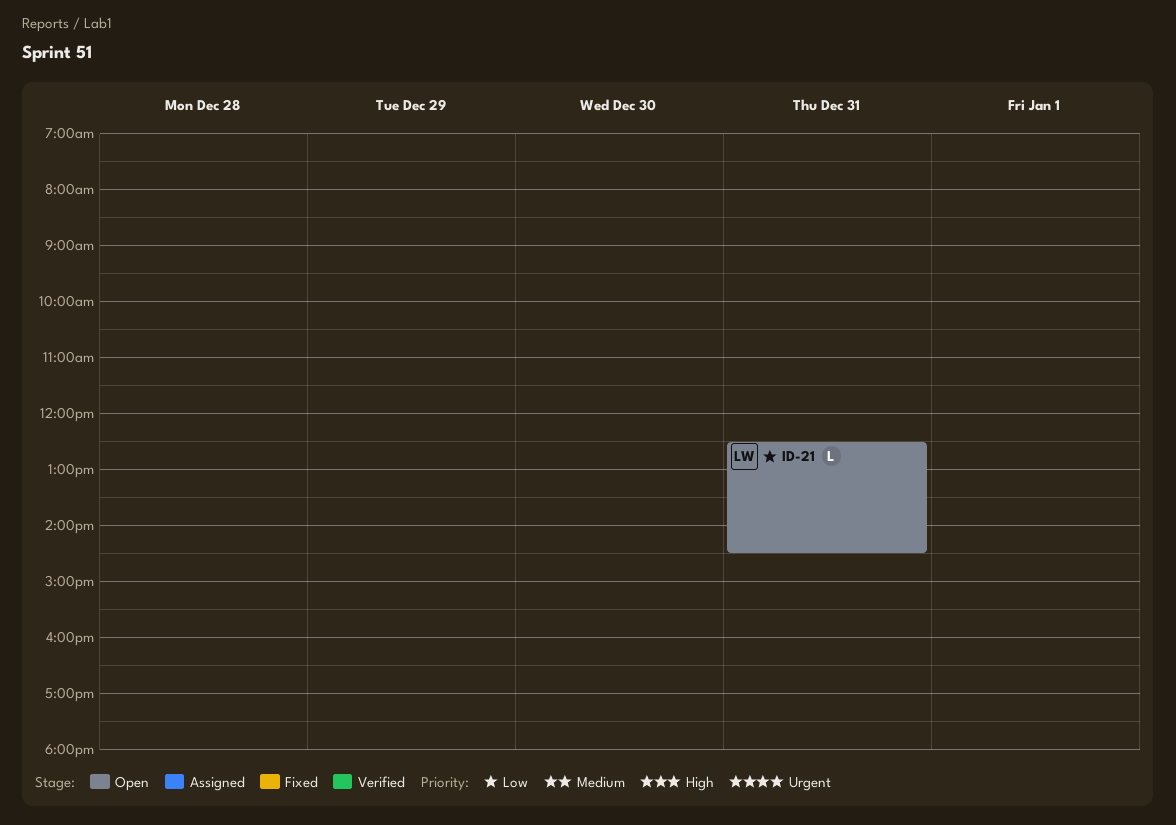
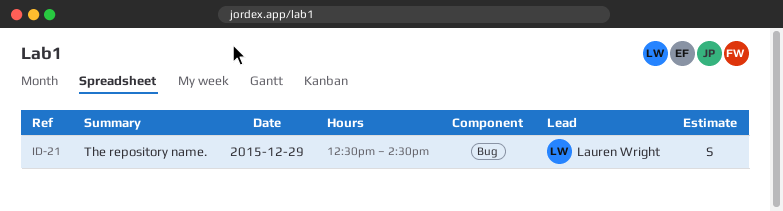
ID-21, estimate: L -> S
ID-21, day: Dec 31 -> Dec 29

